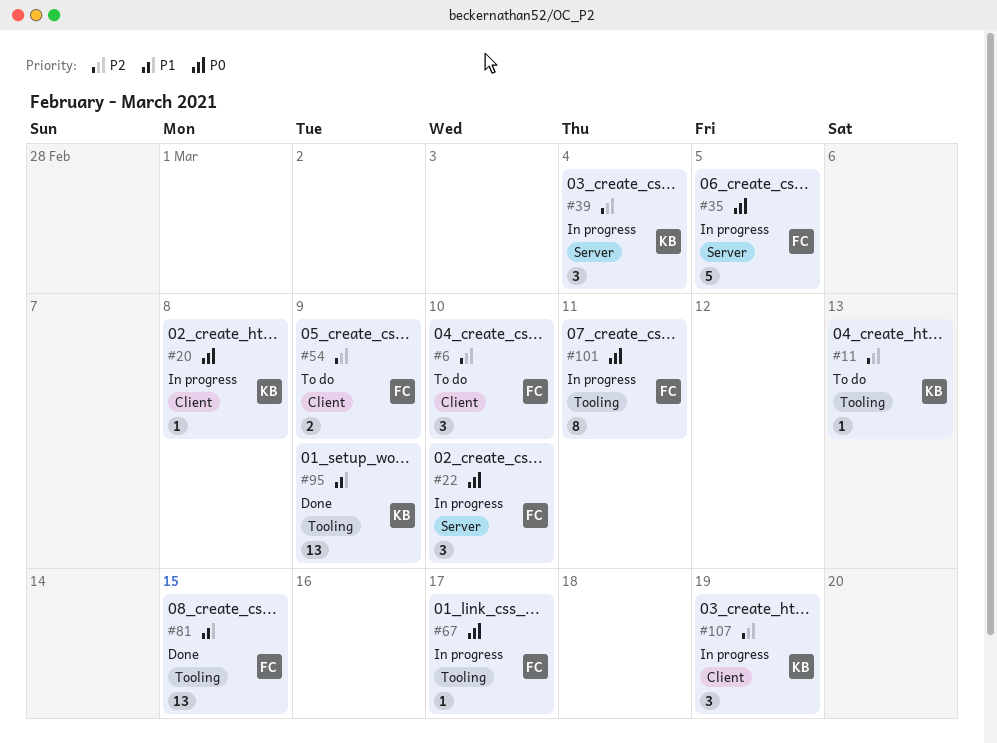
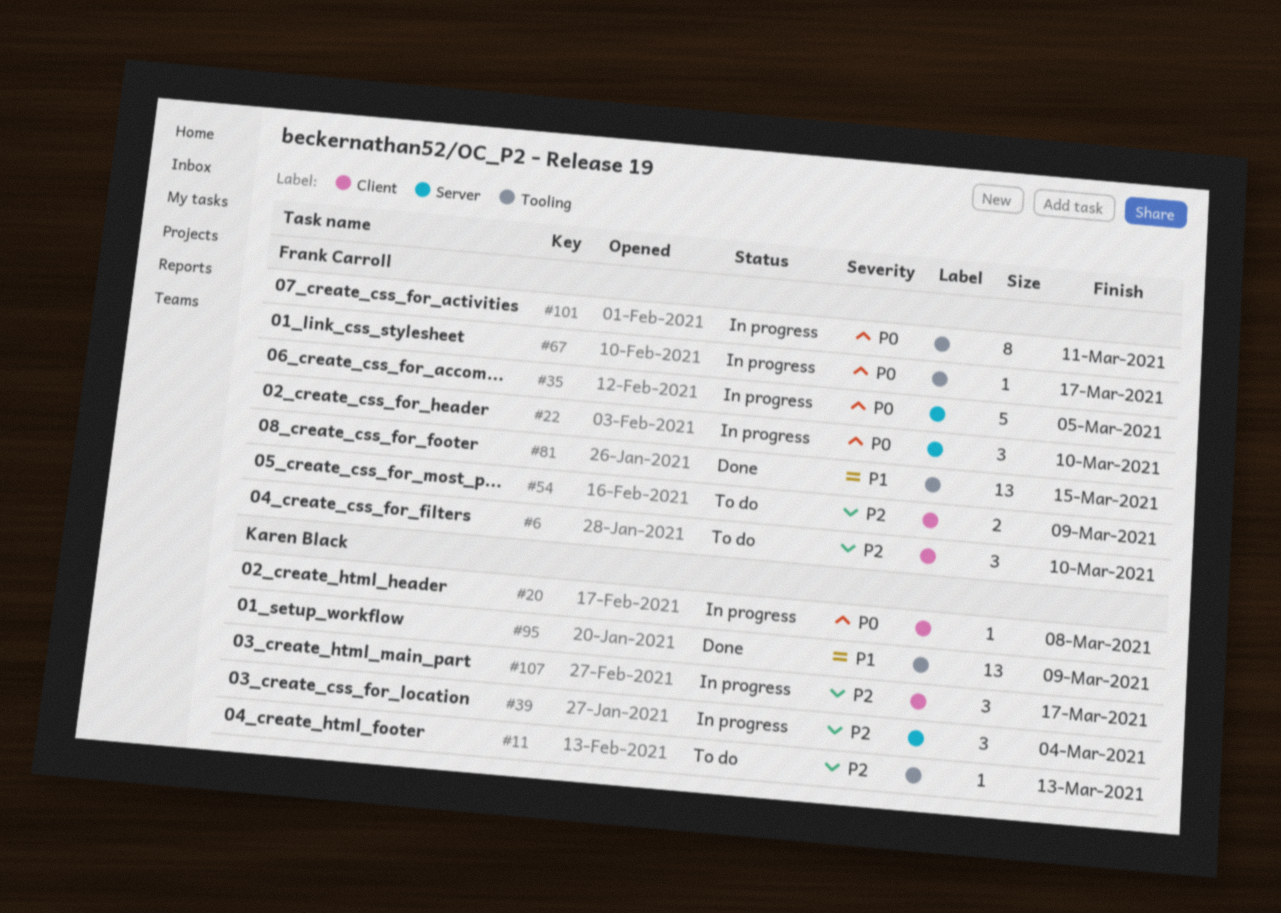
#107, due: Mar 19 -> Mar 17

